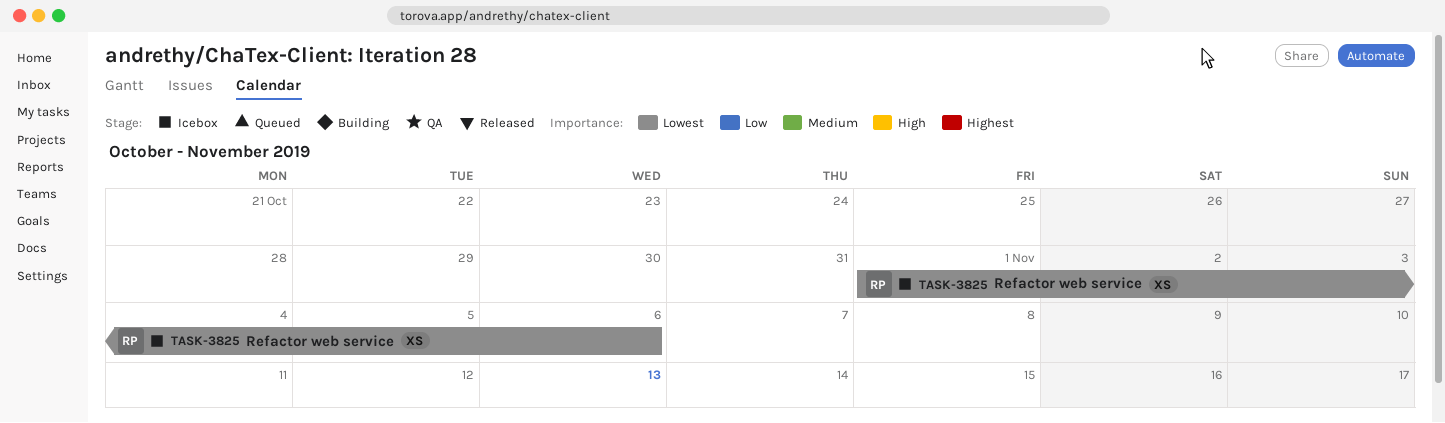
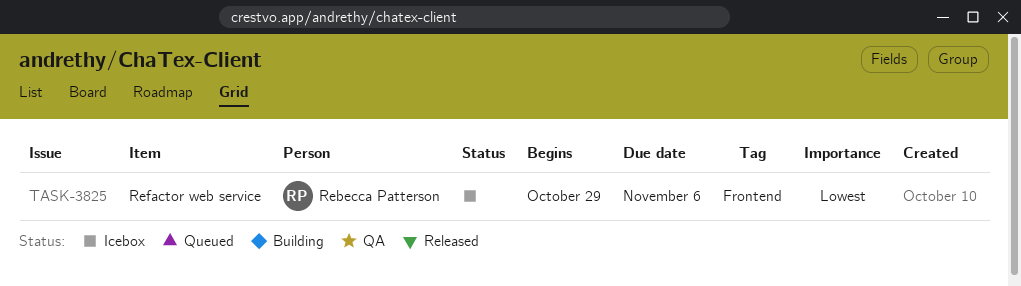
TASK-3825, start: Nov 1 -> Oct 29

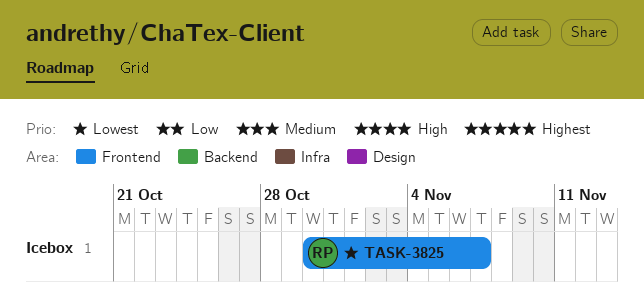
TASK-3825, start: Oct 29 -> Oct 30
TASK-3825, due: Nov 6 -> Nov 7

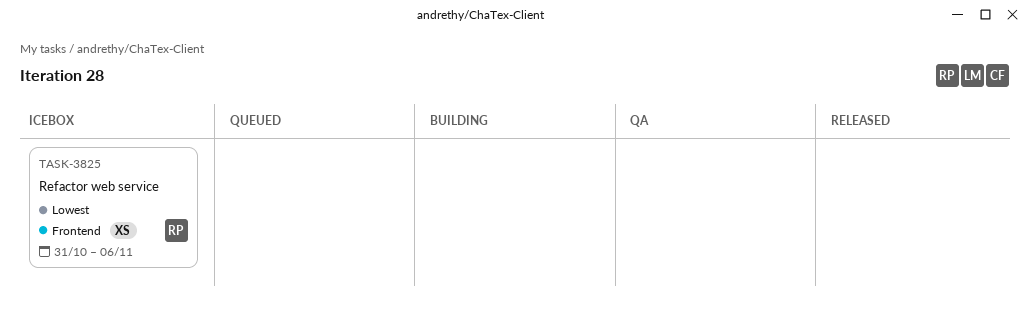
TASK-3825, start: Oct 30 -> Oct 31
TASK-3825, due: Nov 7 -> Nov 6

